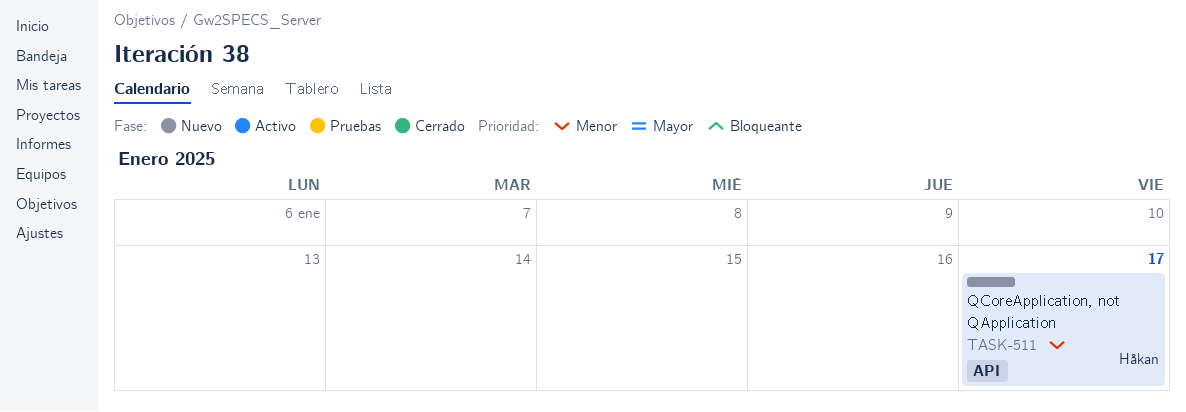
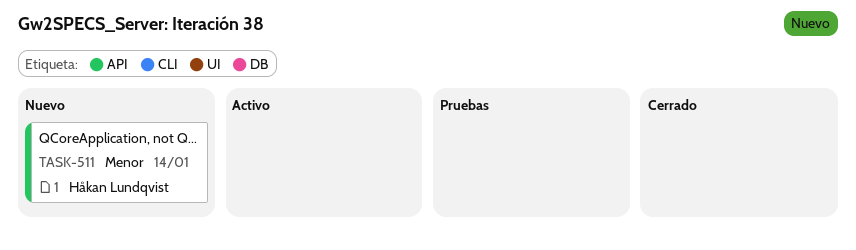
TASK-511, due: Jan 17 -> Jan 14

